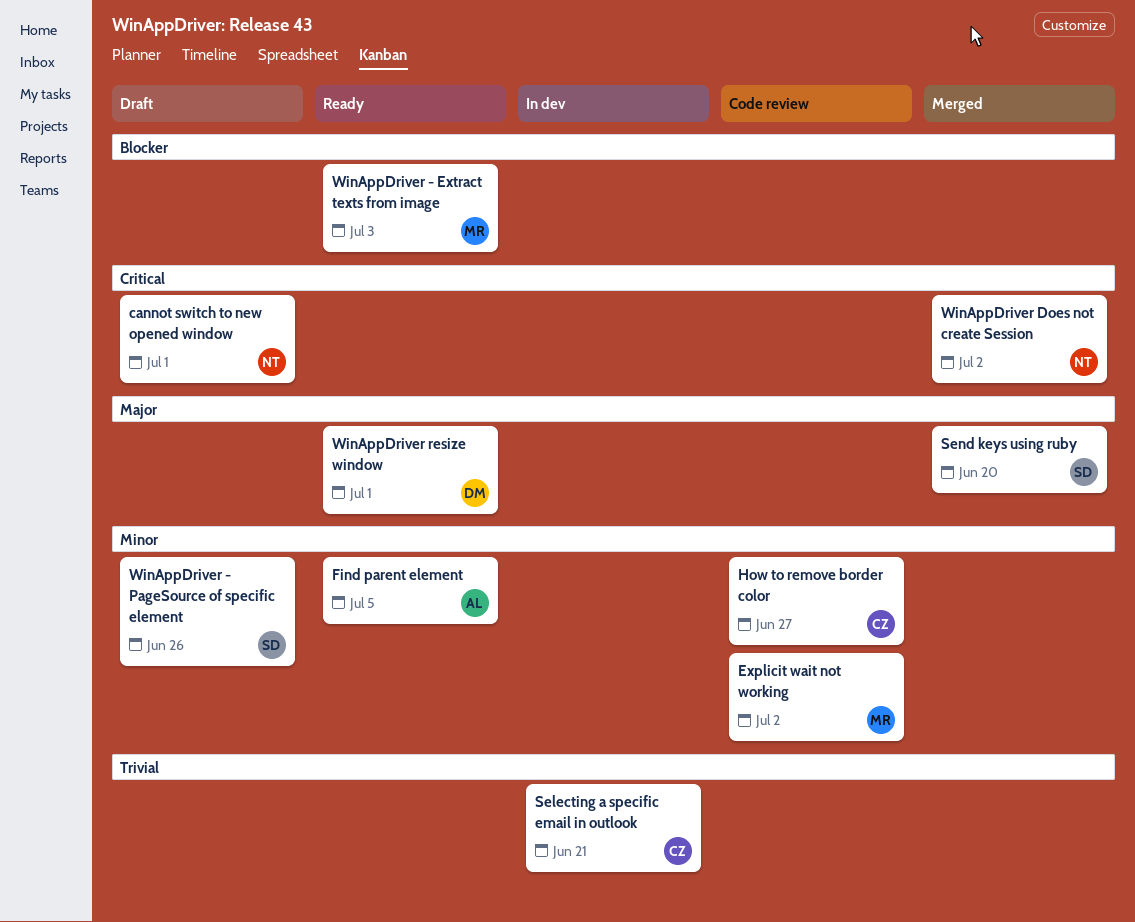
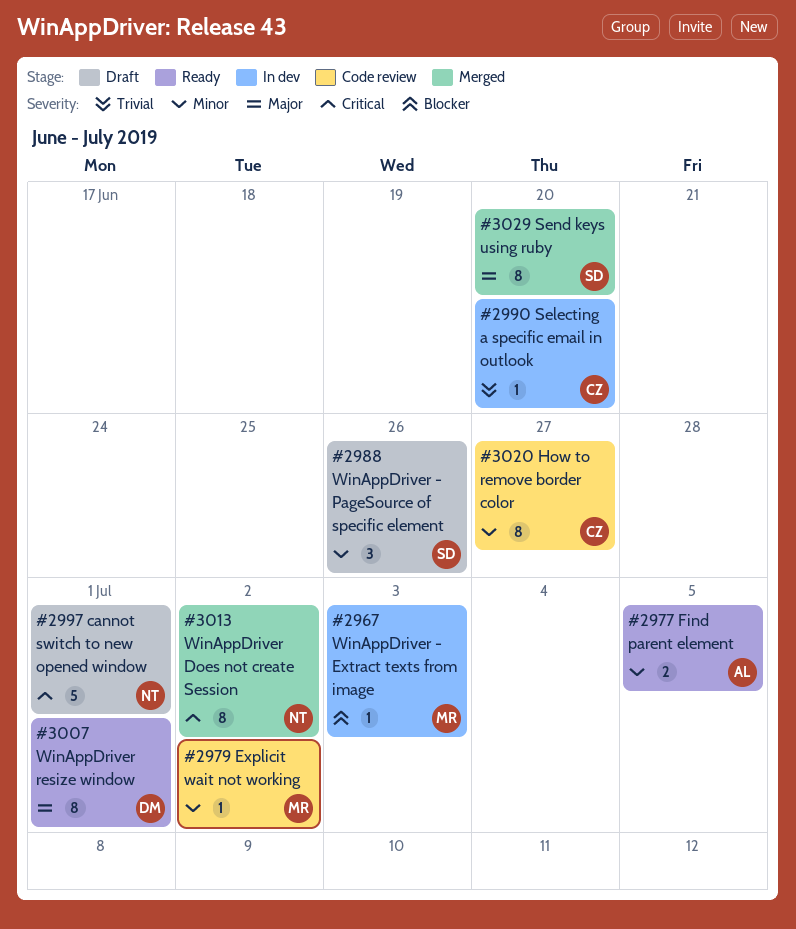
Selecting a specific email in outlook, due: Jun 21 -> Jun 20
WinAppDriver - Extract texts from image, status: Ready -> In dev

